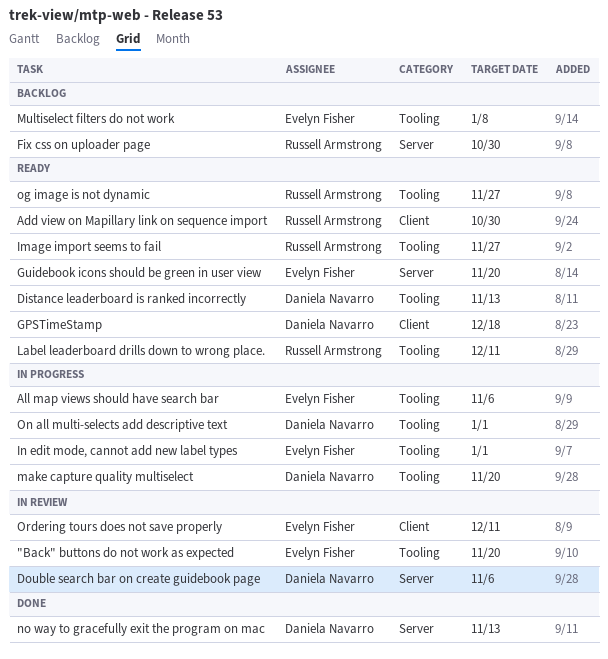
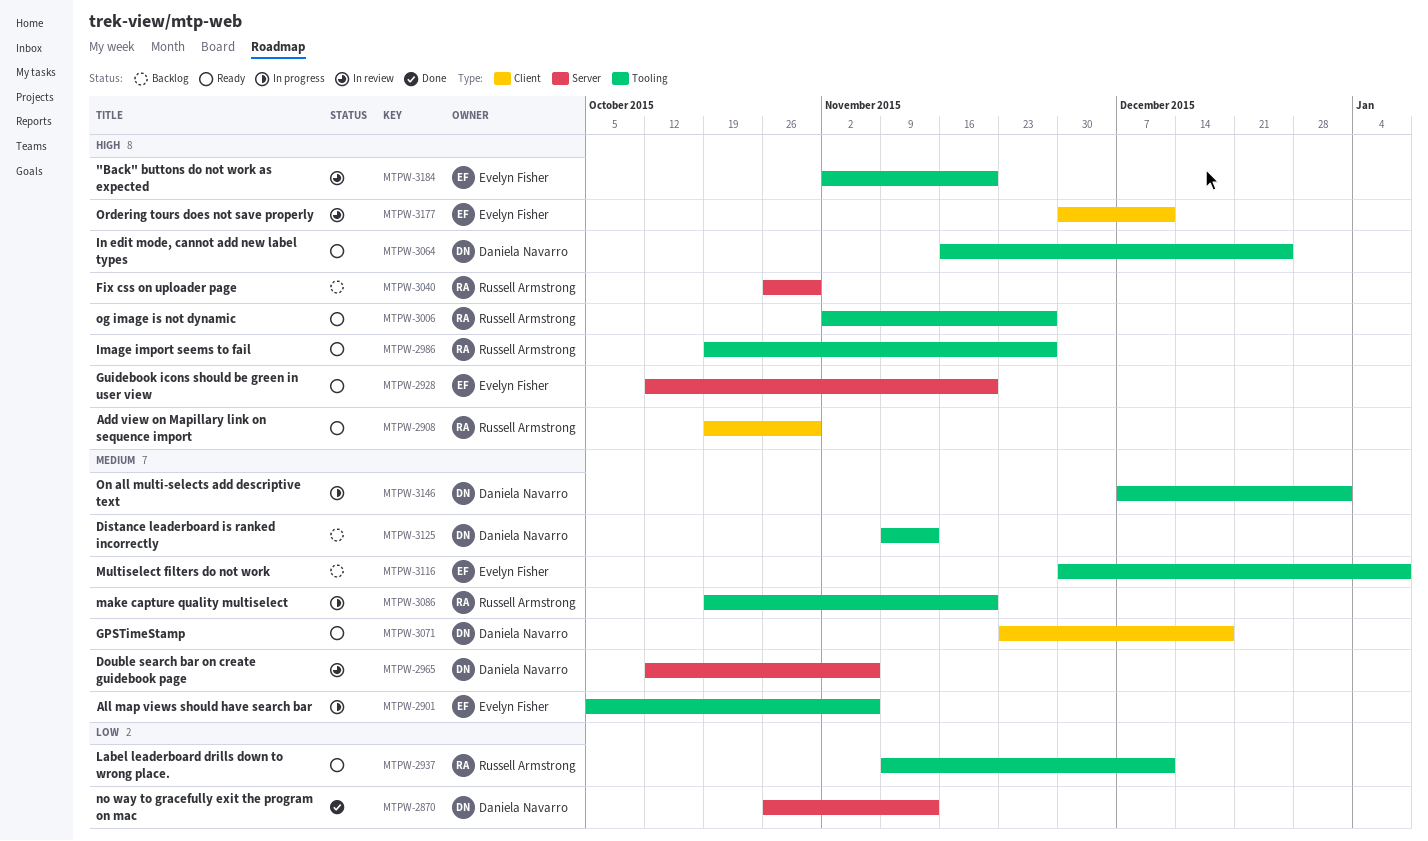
Distance leaderboard is ranked incorrectly, status: Ready -> Backlog
In edit mode, cannot add new label types, status: In progress -> Ready
In edit mode, cannot add new label types, owner: Evelyn Fisher -> Daniela Navarro
In edit mode, cannot add new label types, due: Jan 1 -> Dec 25
make capture quality multiselect, owner: Daniela Navarro -> Russell Armstrong

